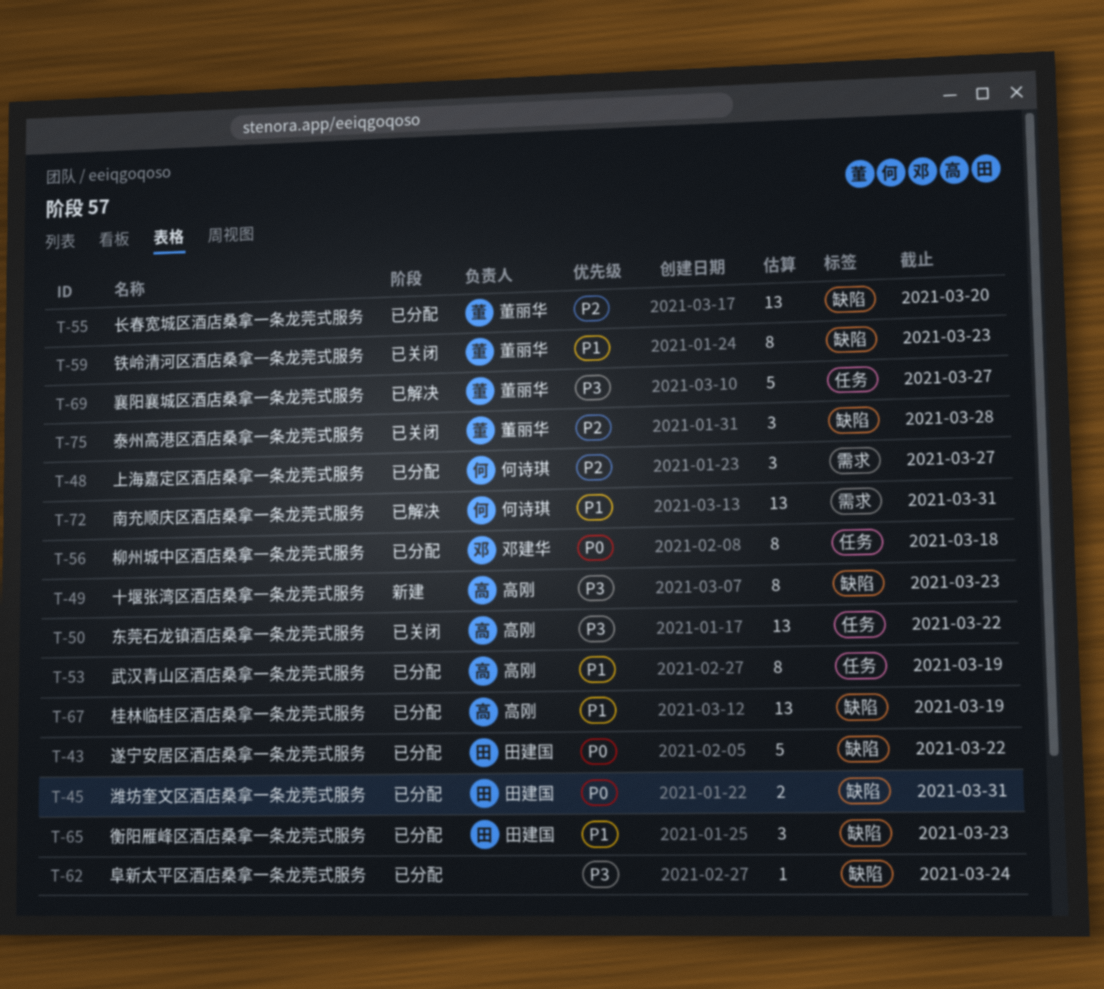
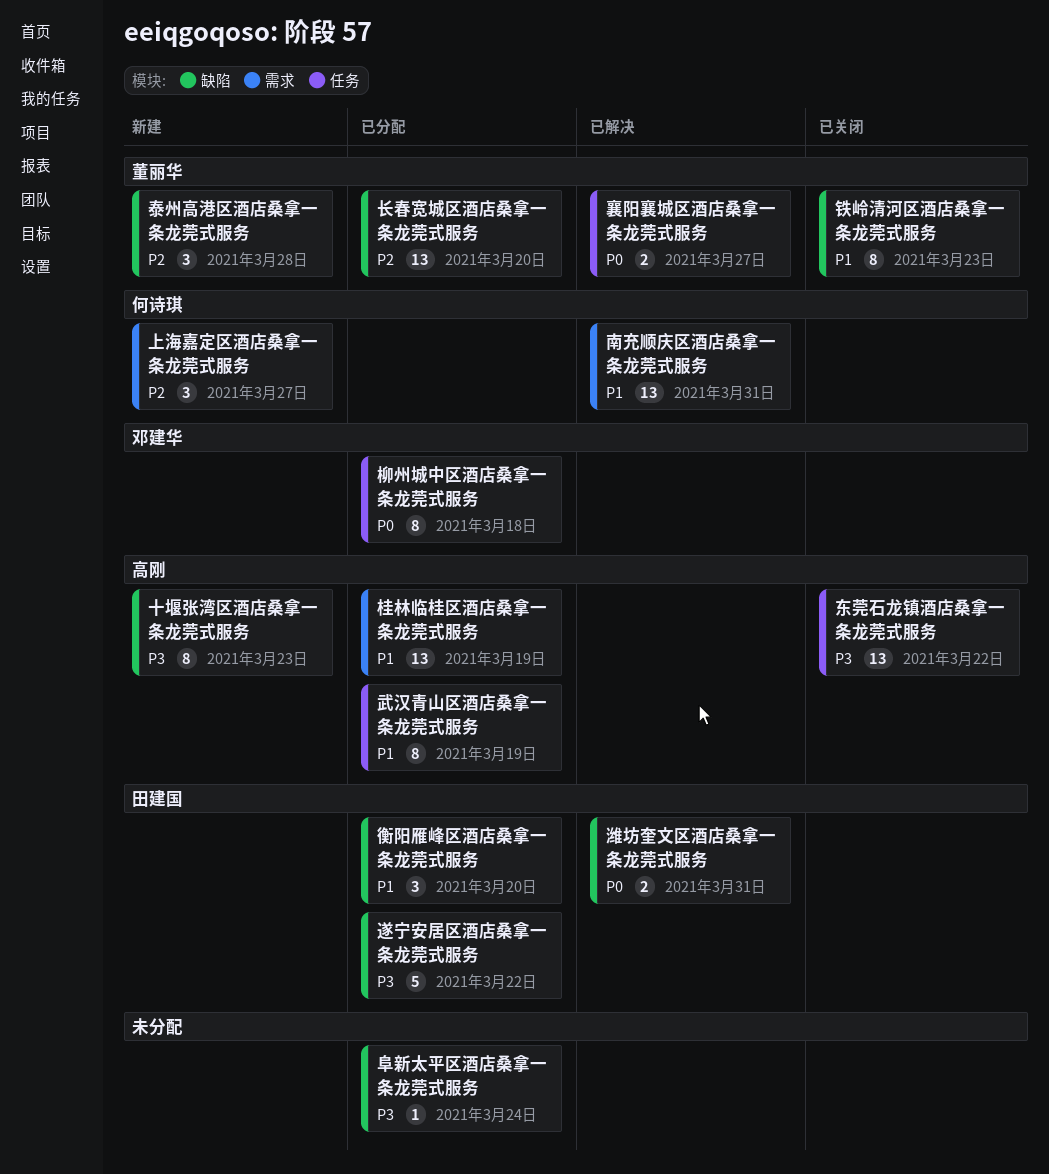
上海嘉定区酒店桑拿一条龙莞式服务, status: 已分配 -> 新建
桂林临桂区酒店桑拿一条龙莞式服务, label: 缺陷 -> 需求
泰州高港区酒店桑拿一条龙莞式服务, status: 已关闭 -> 新建
潍坊奎文区酒店桑拿一条龙莞式服务, status: 已分配 -> 已解决
衡阳雁峰区酒店桑拿一条龙莞式服务, due: Mar 23 -> Mar 20
襄阳襄城区酒店桑拿一条龙莞式服务, priority: P3 -> P0
襄阳襄城区酒店桑拿一条龙莞式服务, estimate: 5 -> 2
遂宁安居区酒店桑拿一条龙莞式服务, priority: P0 -> P3

